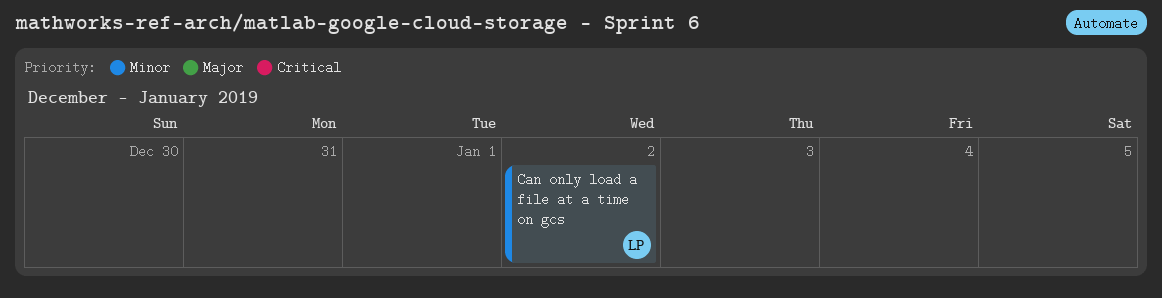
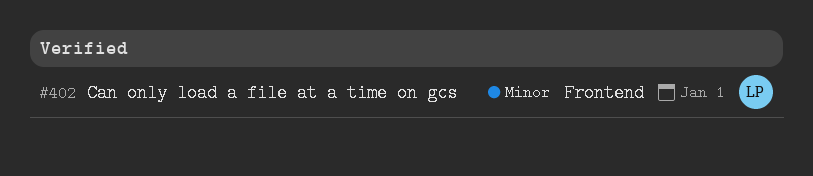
Can only load a file at a time on gcs, due: Jan 2 -> Jan 1

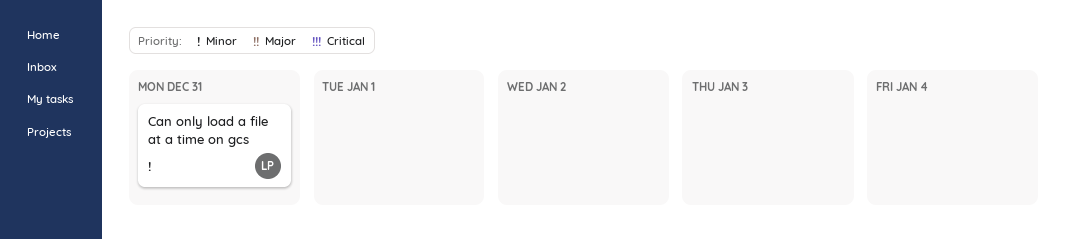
Can only load a file at a time on gcs, due: Jan 1 -> Dec 31

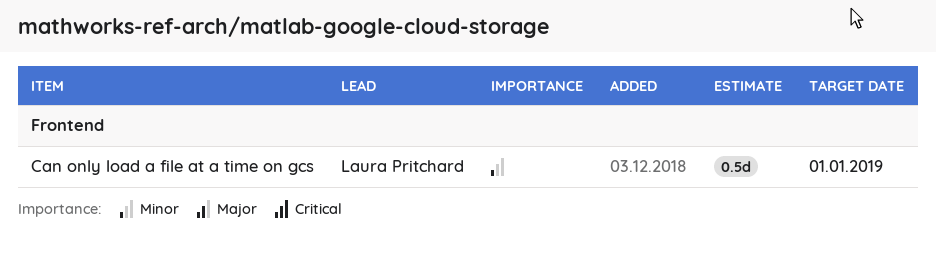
Can only load a file at a time on gcs, due: Dec 31 -> Jan 1

